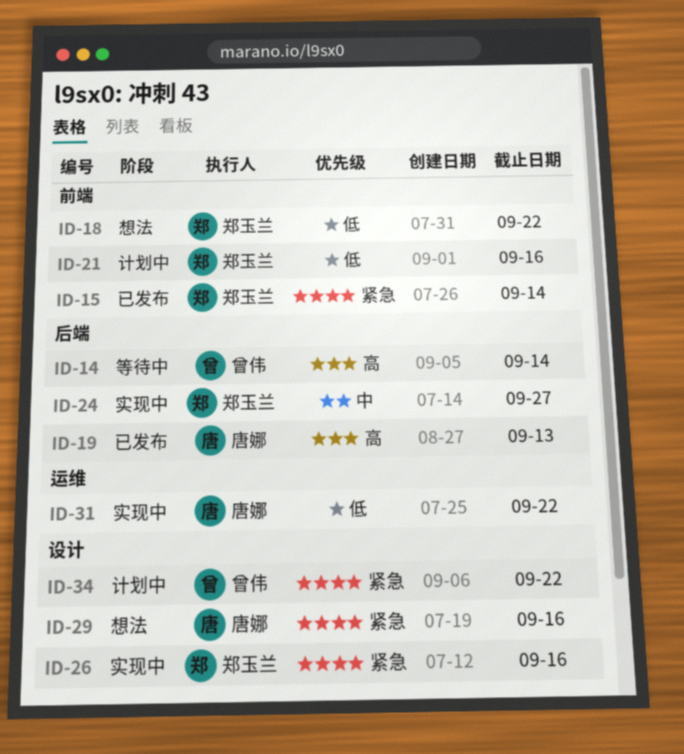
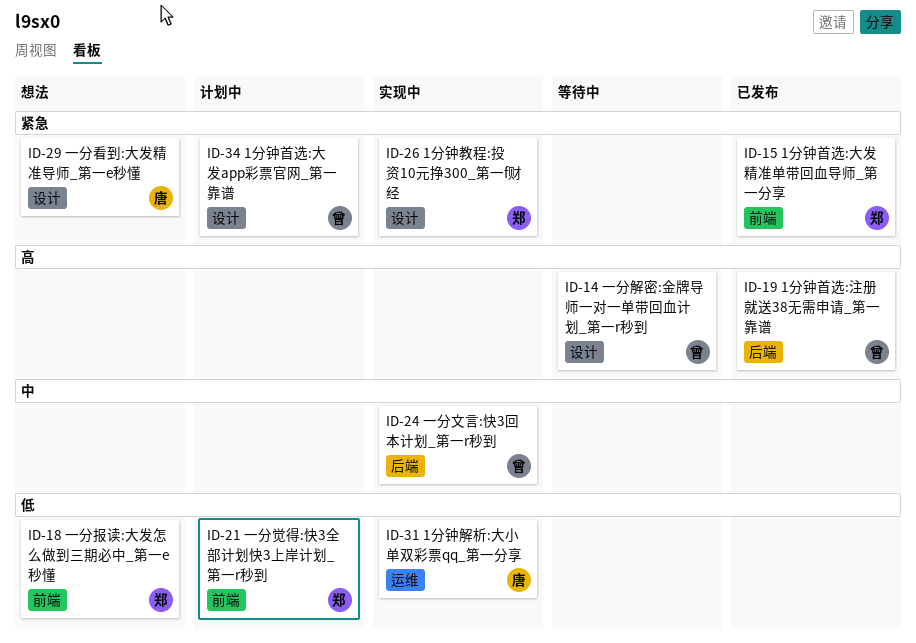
ID-14, label: 后端 -> 设计
ID-19, owner: 唐娜 -> 曾伟
ID-24, owner: 郑玉兰 -> 曾伟

